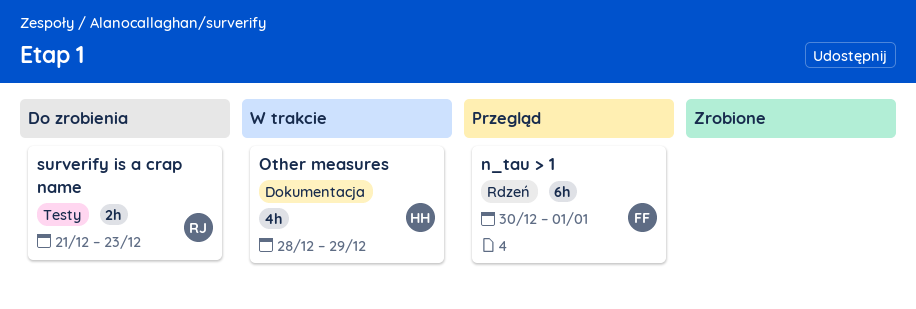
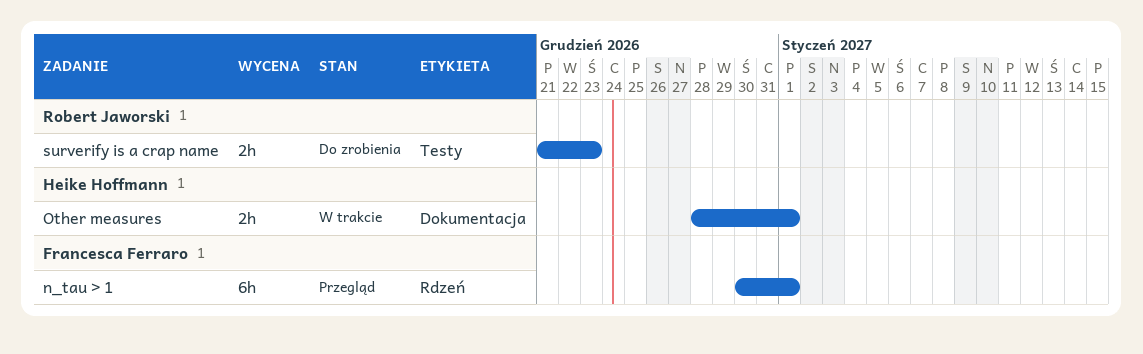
Other measures, estimate: 4h -> 2h
Other measures, due: Dec 29 -> Jan 1

